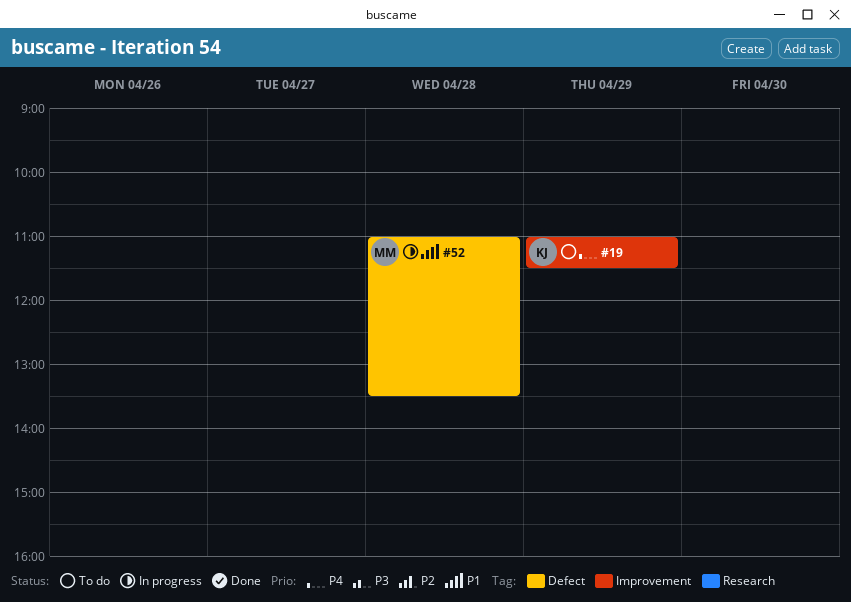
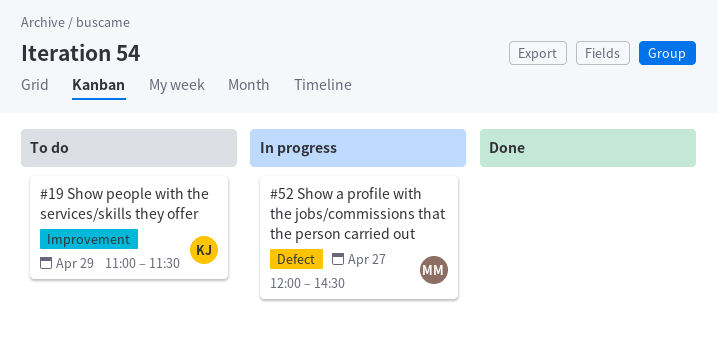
#52, day: Apr 28 -> Apr 27
#52, begins: 11:00 -> 12:00
#52, ends: 13:30 -> 14:30

